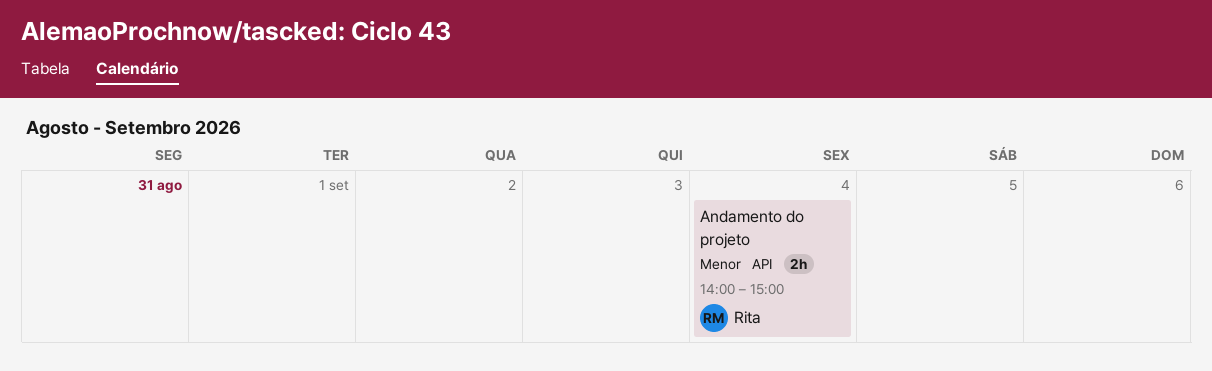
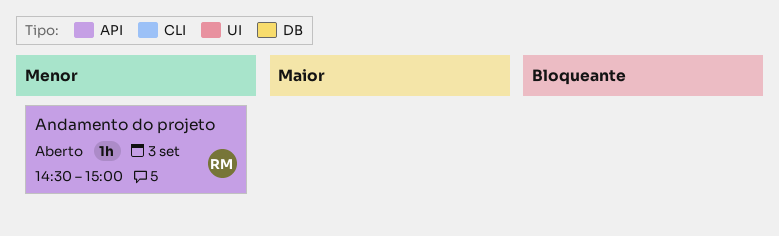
Andamento do projeto, estimate: 2h -> 1h
Andamento do projeto, day: Sep 4 -> Sep 3
Andamento do projeto, begins: 14:00 -> 14:30

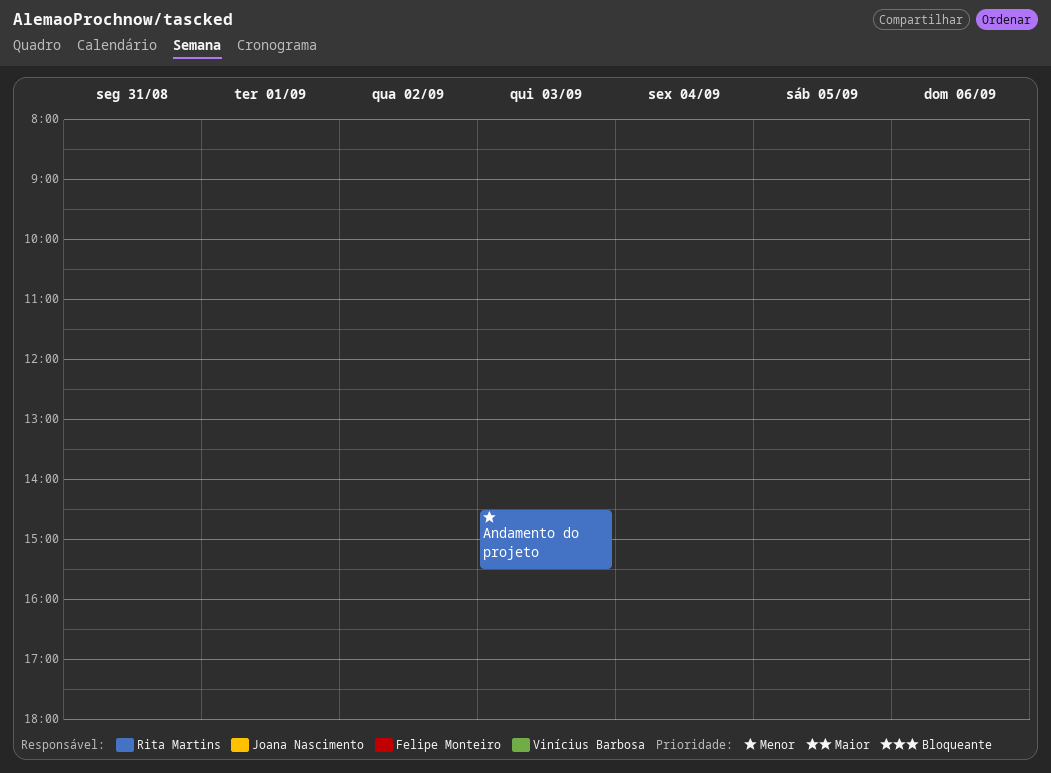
Andamento do projeto, ends: 15:00 -> 15:30

